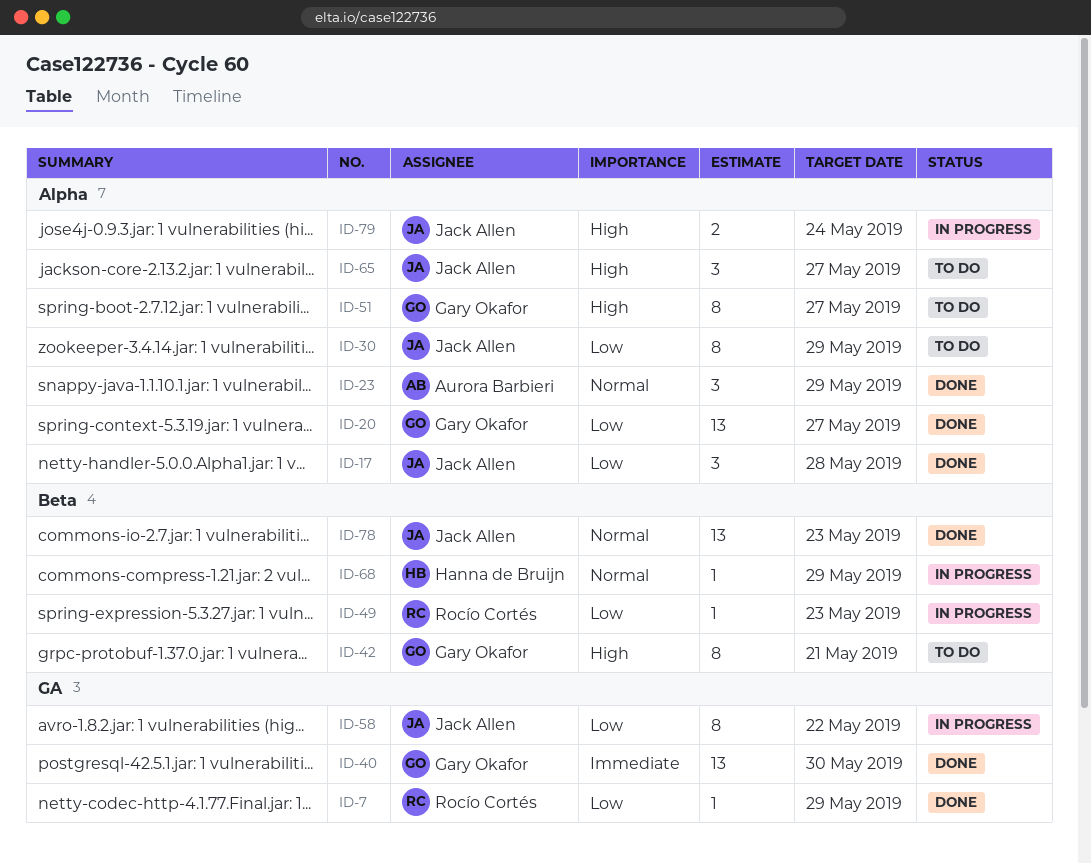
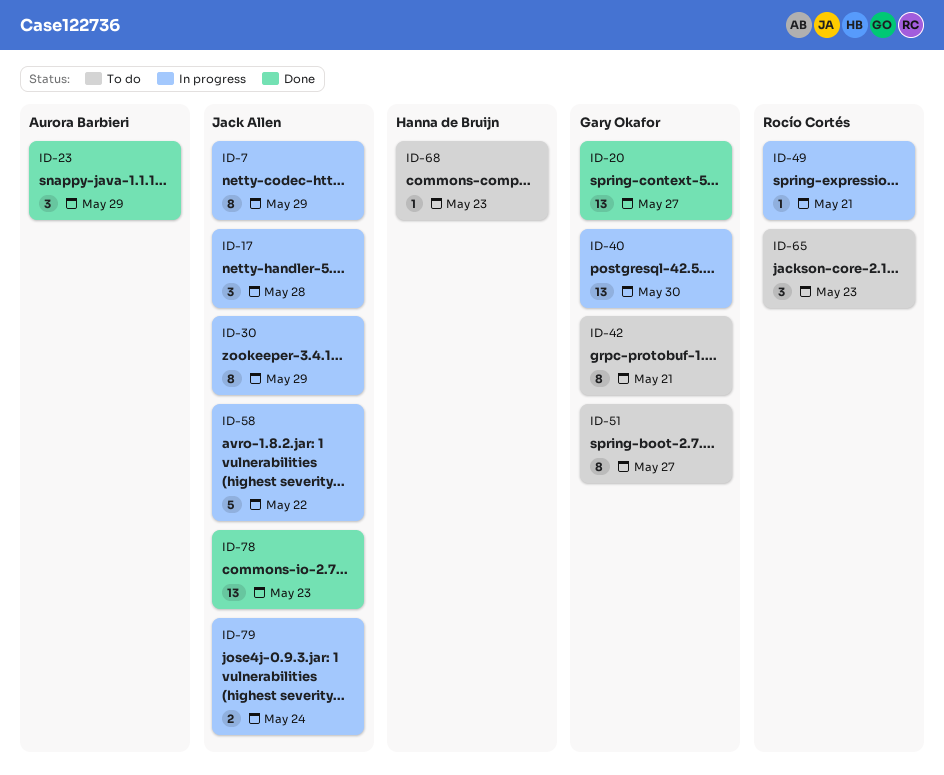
ID-7, status: Done -> In progress
ID-7, owner: Rocío Cortés -> Jack Allen
ID-7, estimate: 1 -> 8
ID-17, status: Done -> In progress
ID-30, status: To do -> In progress
ID-40, status: Done -> In progress
ID-49, due: May 23 -> May 21
ID-58, estimate: 8 -> 5
ID-65, owner: Jack Allen -> Rocío Cortés
ID-65, due: May 27 -> May 23
ID-68, status: In progress -> To do
ID-68, due: May 29 -> May 23

